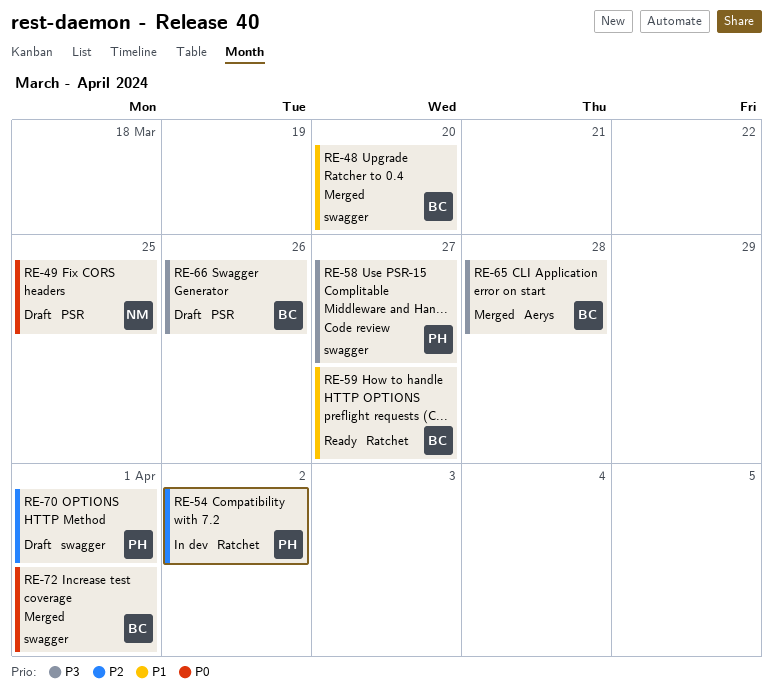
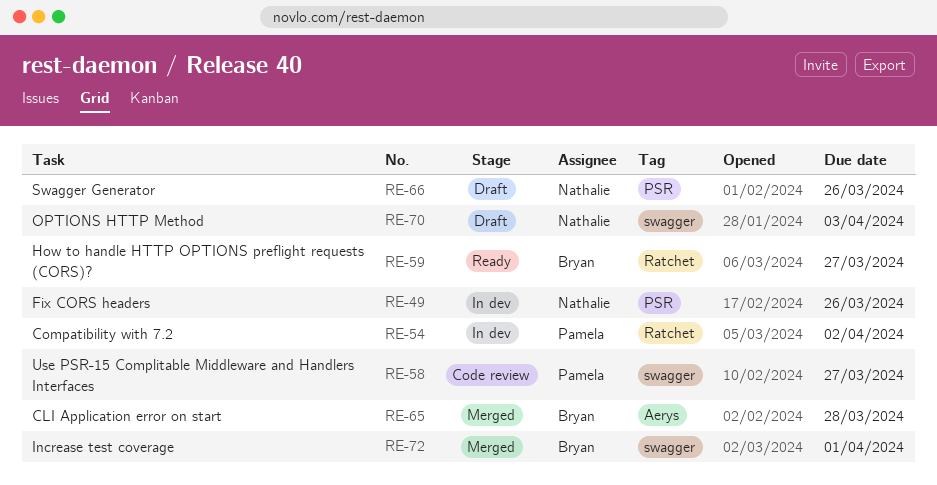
RE-48: present -> none
RE-49, status: Draft -> In dev
RE-49, due: Mar 25 -> Mar 26
RE-66, owner: Bryan -> Nathalie
RE-70, owner: Pamela -> Nathalie
RE-70, due: Apr 1 -> Apr 3

